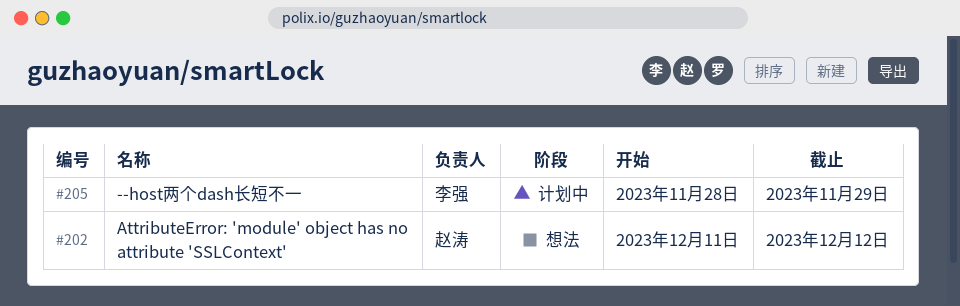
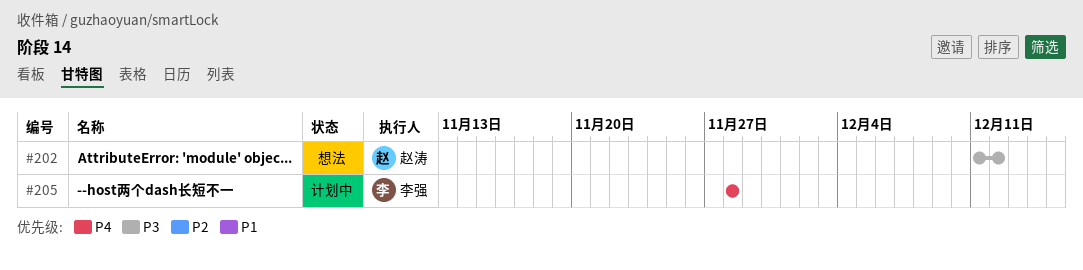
#205, due: Nov 29 -> Nov 28

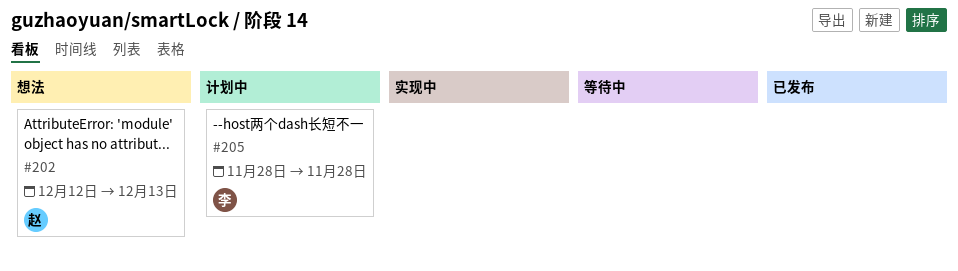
#202, start: Dec 11 -> Dec 12
#202, due: Dec 12 -> Dec 13

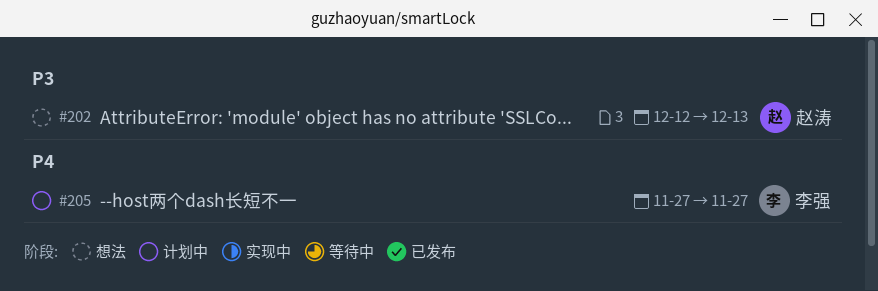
#205, start: Nov 28 -> Nov 27
#205, due: Nov 28 -> Nov 27

